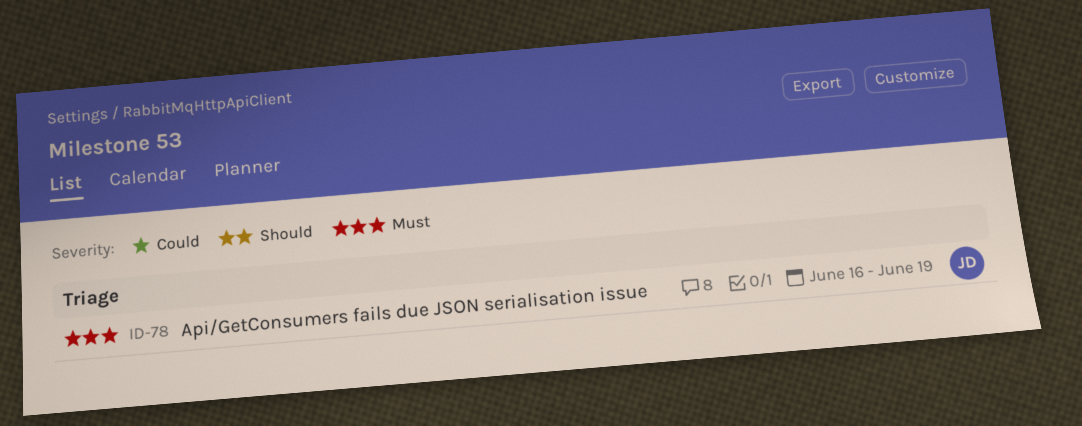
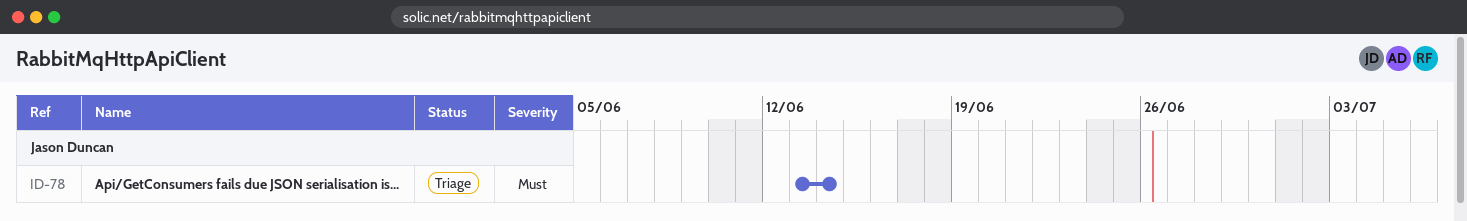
ID-78, start: Jun 16 -> Jun 13
ID-78, due: Jun 19 -> Jun 14

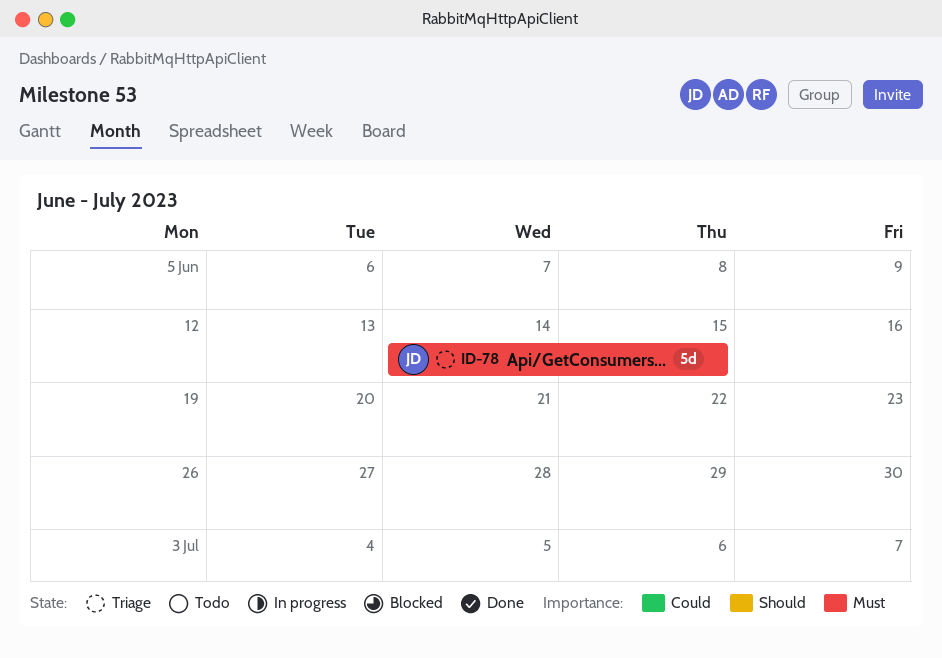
ID-78, start: Jun 13 -> Jun 14
ID-78, due: Jun 14 -> Jun 15

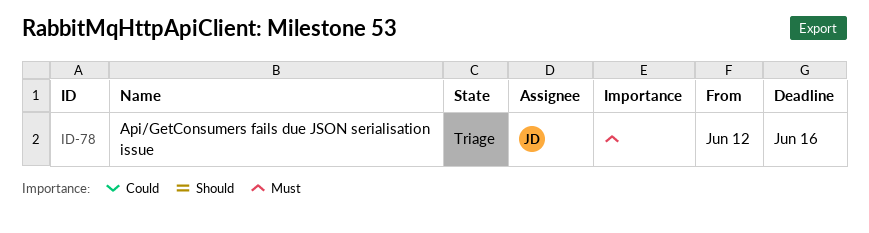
ID-78, start: Jun 14 -> Jun 12
ID-78, due: Jun 15 -> Jun 16

